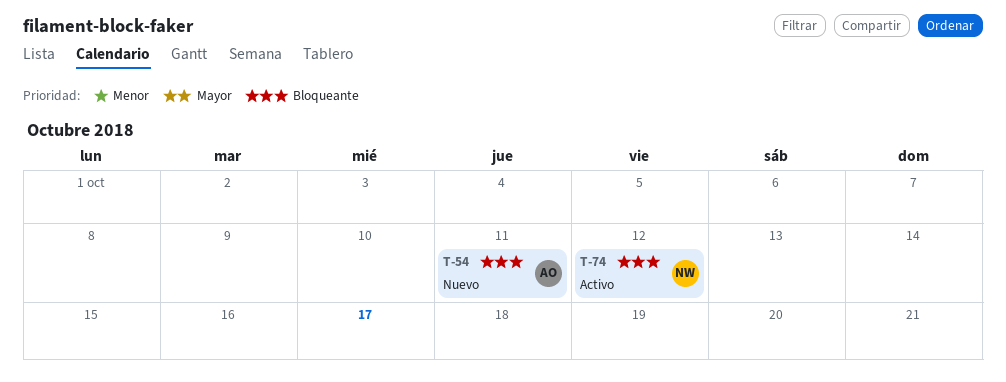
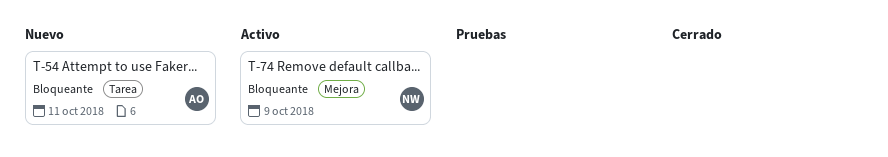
T-74, due: Oct 12 -> Oct 9

